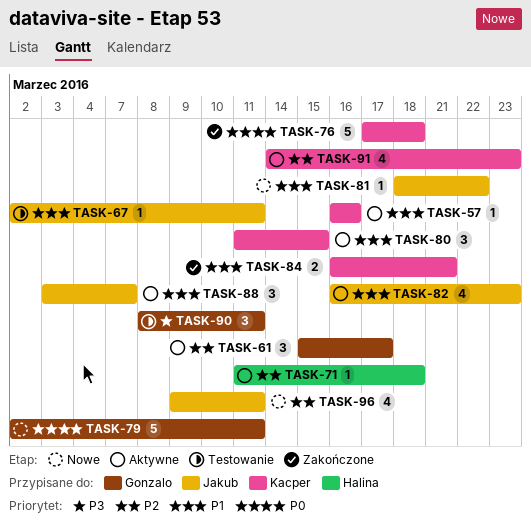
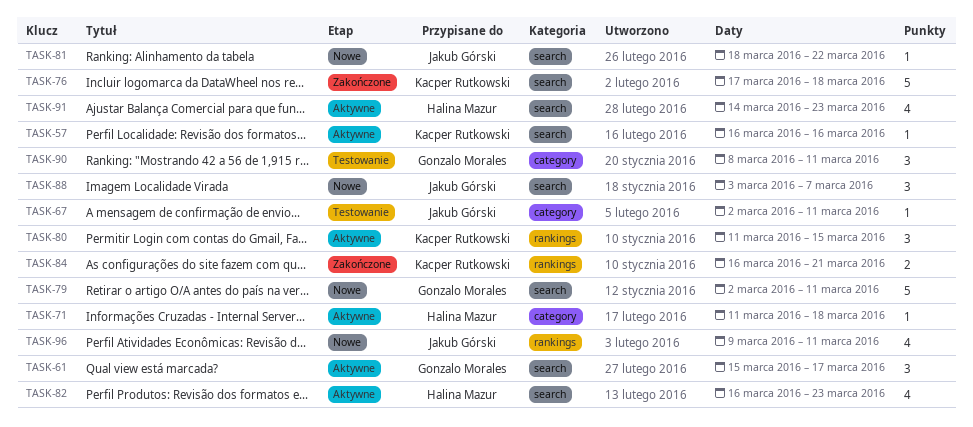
TASK-82, owner: Jakub Górski -> Halina Mazur
TASK-88, status: Aktywne -> Nowe
TASK-91, owner: Kacper Rutkowski -> Halina Mazur

